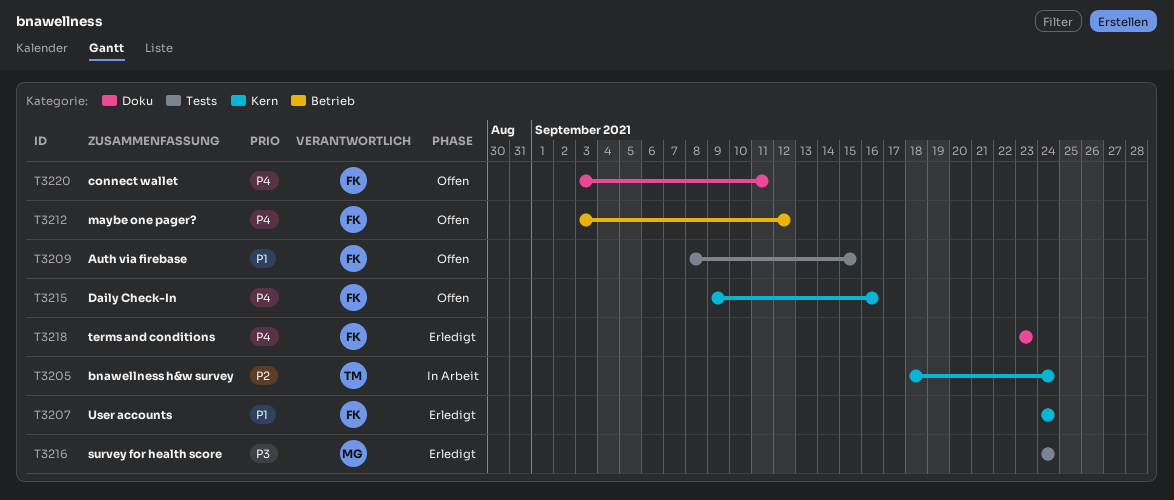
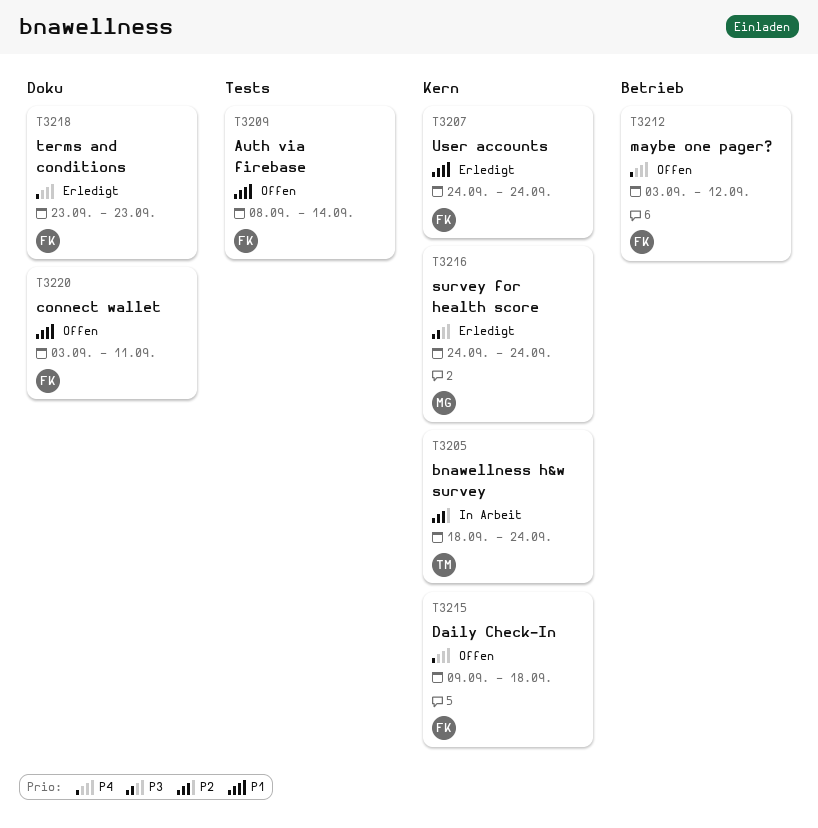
T3209, due: Sep 15 -> Sep 14
T3215, due: Sep 16 -> Sep 18
T3216, label: Tests -> Kern
T3220, priority: P4 -> P1

